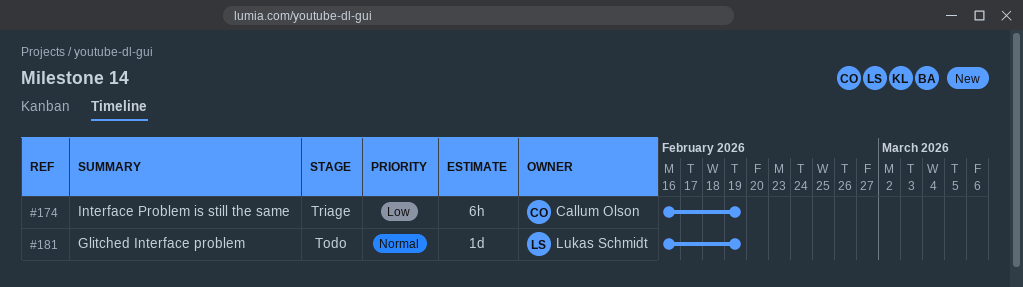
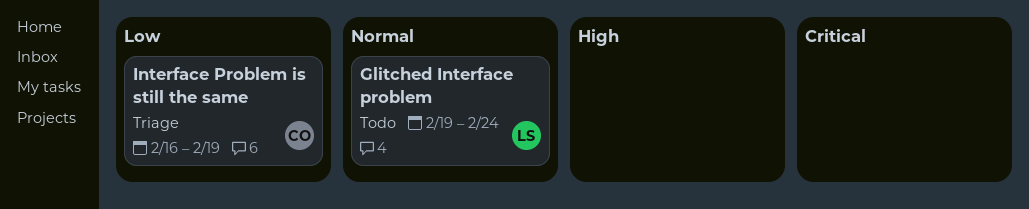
Glitched Interface problem, start: Feb 16 -> Feb 19
Glitched Interface problem, due: Feb 19 -> Feb 24

